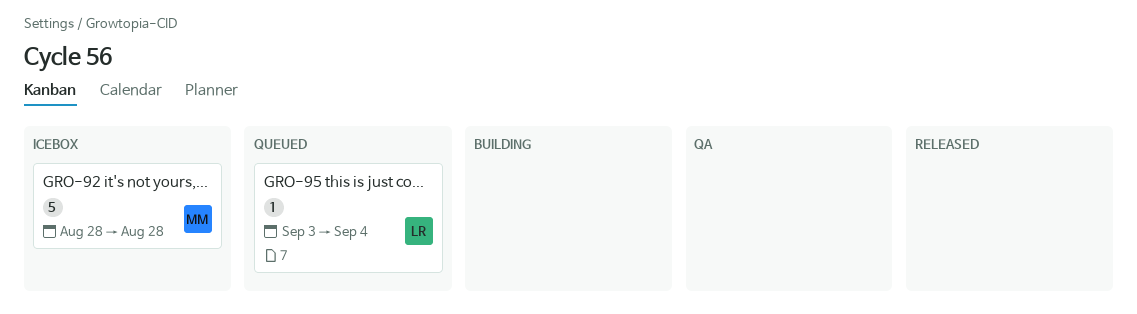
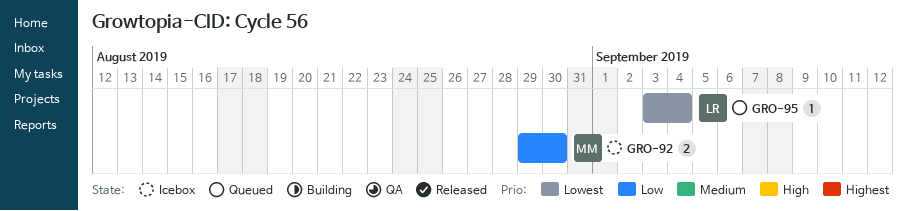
GRO-92, estimate: 5 -> 2
GRO-92, start: Aug 28 -> Aug 29
GRO-92, due: Aug 28 -> Aug 30

